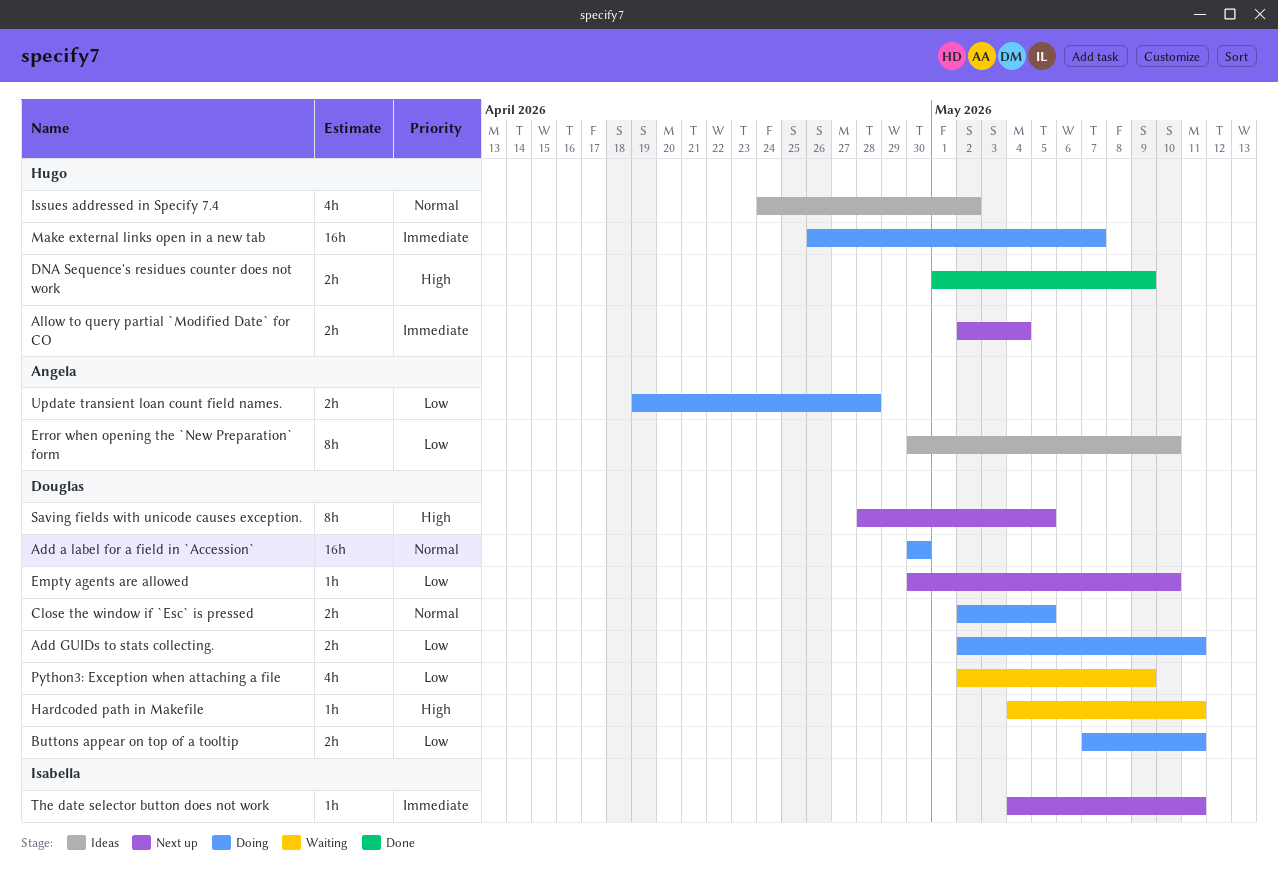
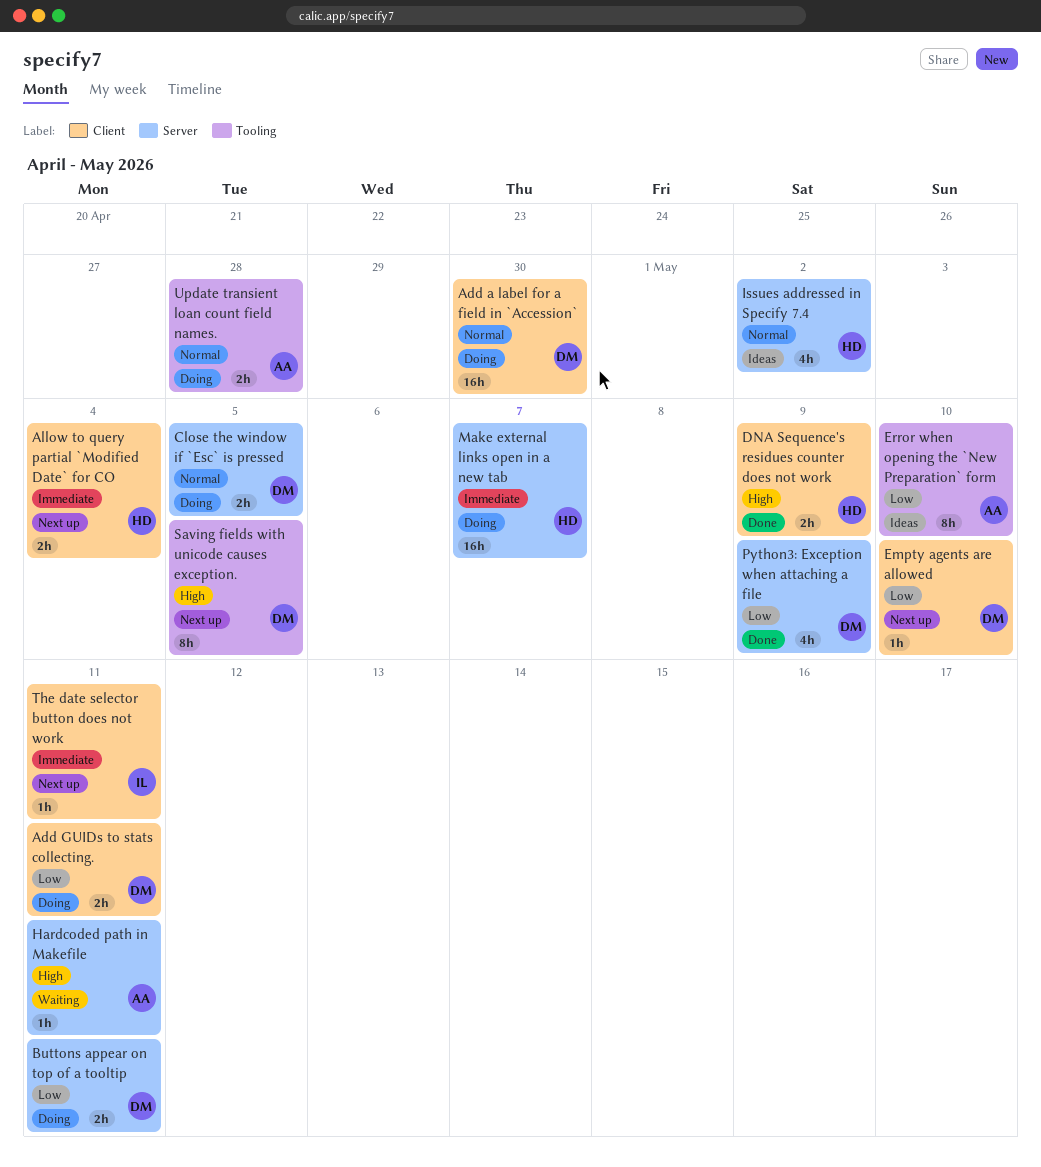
Hardcoded path in Makefile, owner: Douglas -> Angela
Python3: Exception when attaching a file, status: Waiting -> Done
Update transient loan count field names., priority: Low -> Normal

